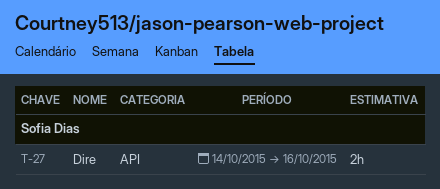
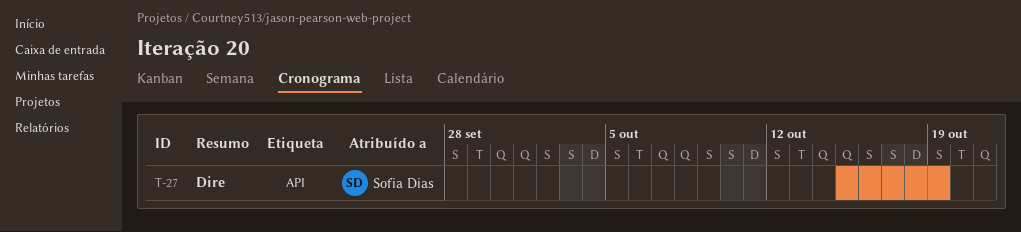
T-27, start: Oct 14 -> Oct 15
T-27, due: Oct 16 -> Oct 19

